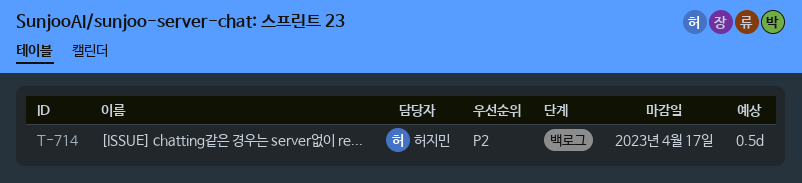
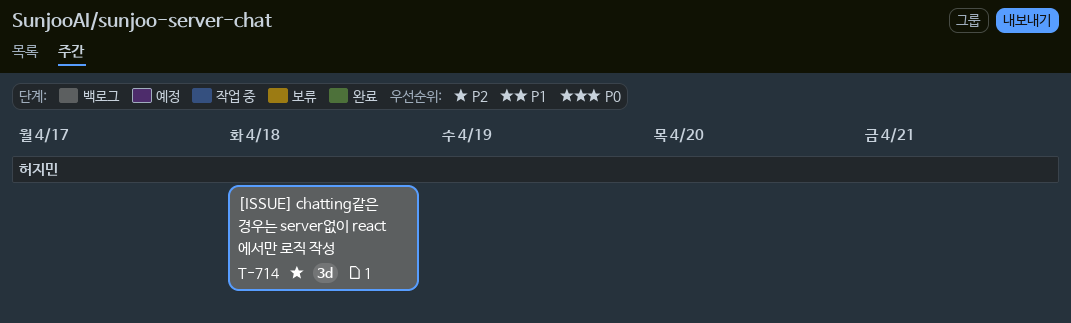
T-714, estimate: 0.5d -> 3d
T-714, due: Apr 17 -> Apr 18

